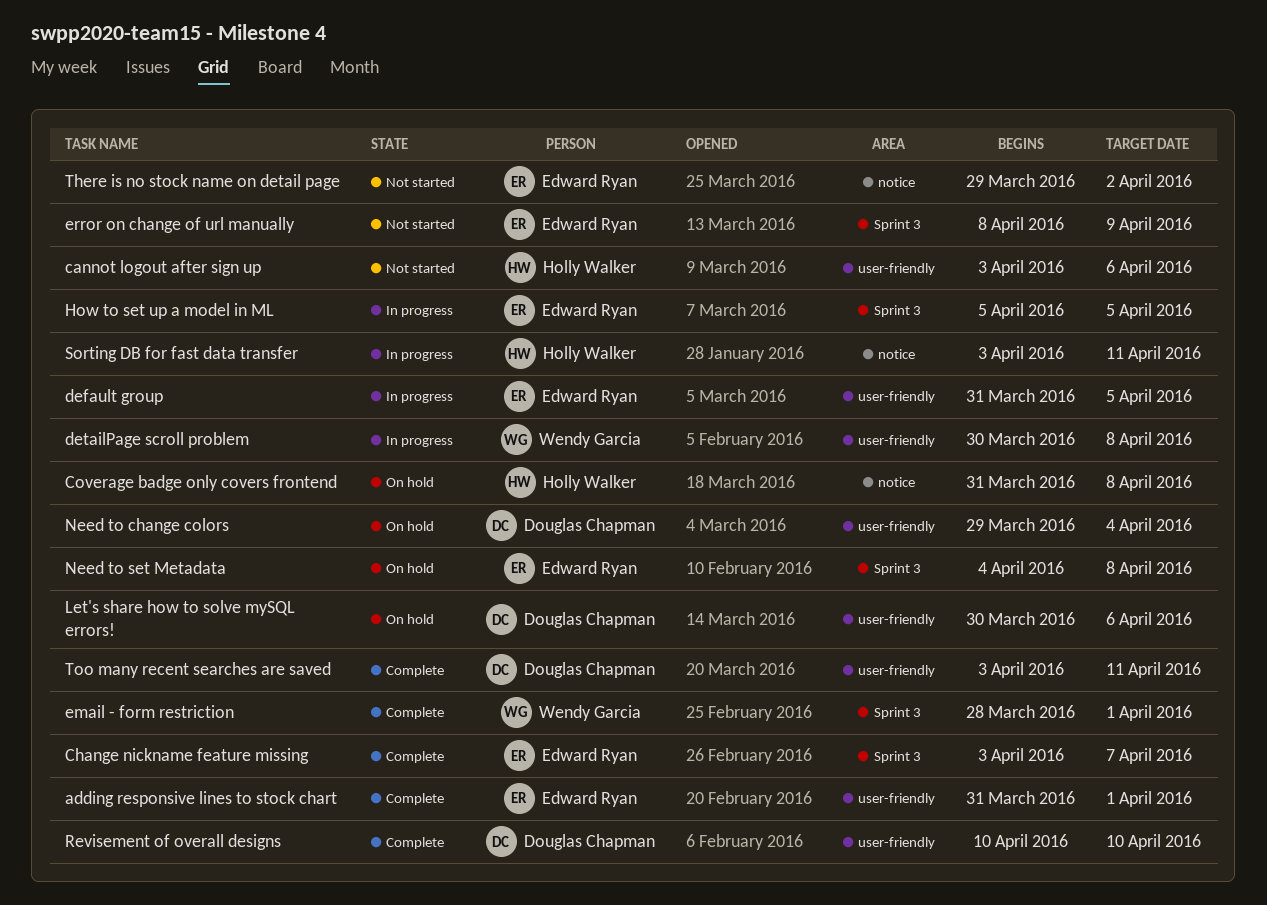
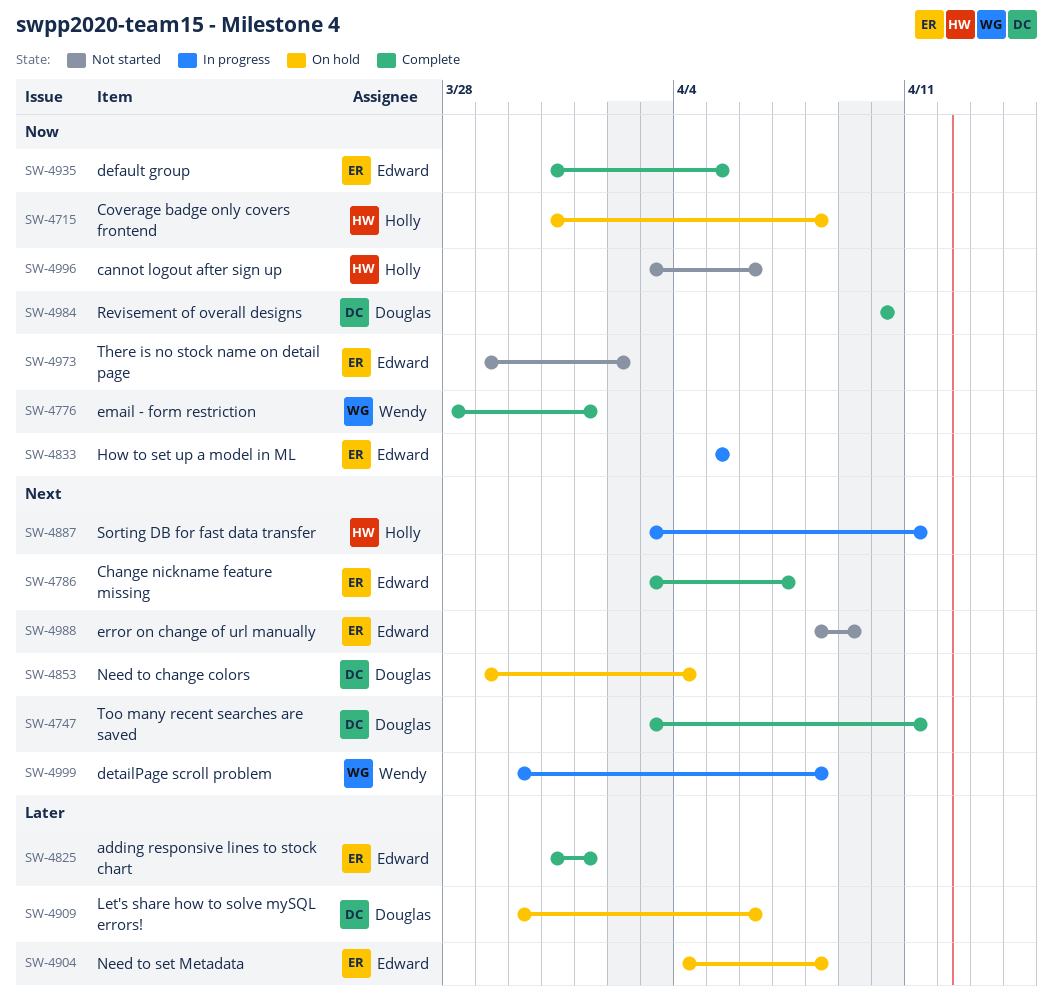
default group, status: In progress -> Complete

